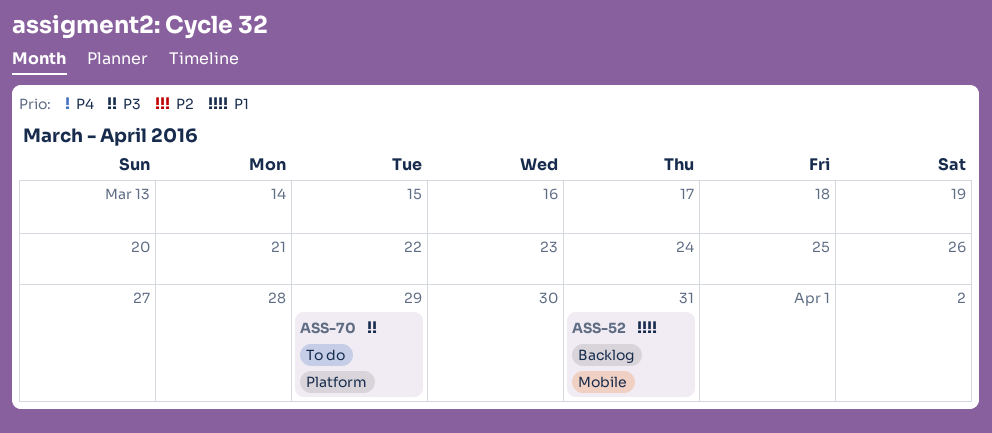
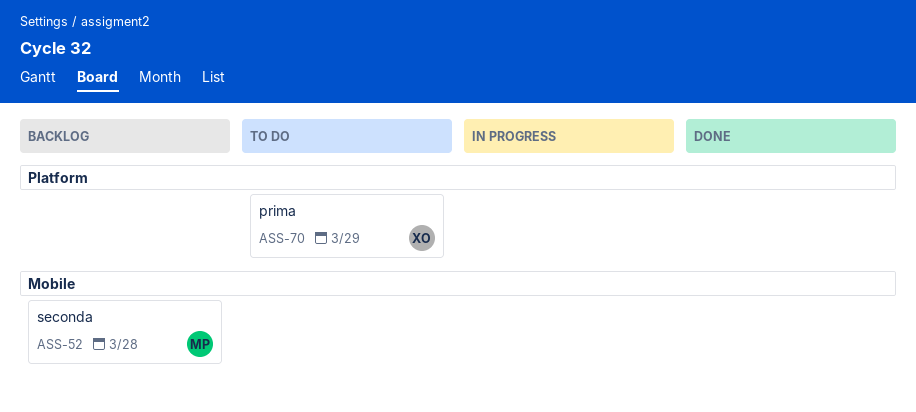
ASS-52, due: Mar 31 -> Mar 28

